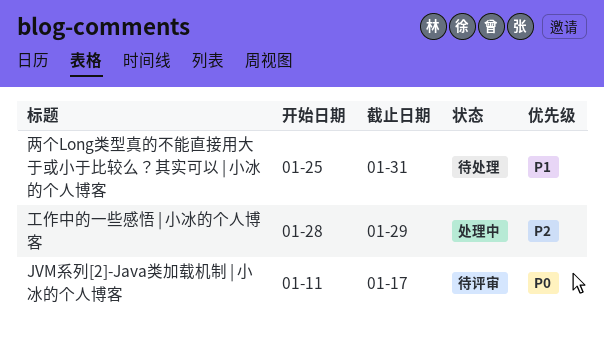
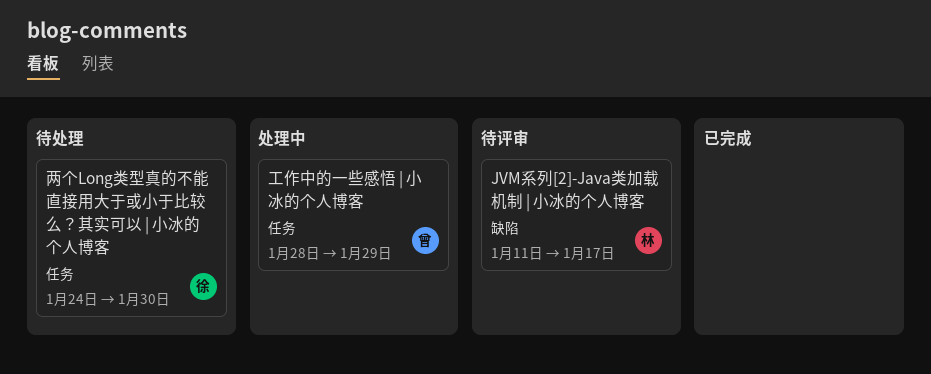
两个Long类型真的不能直接用大于或小于比较么？其实可以 | 小冰的个人博客, start: Jan 25 -> Jan 24
两个Long类型真的不能直接用大于或小于比较么？其实可以 | 小冰的个人博客, due: Jan 31 -> Jan 30

